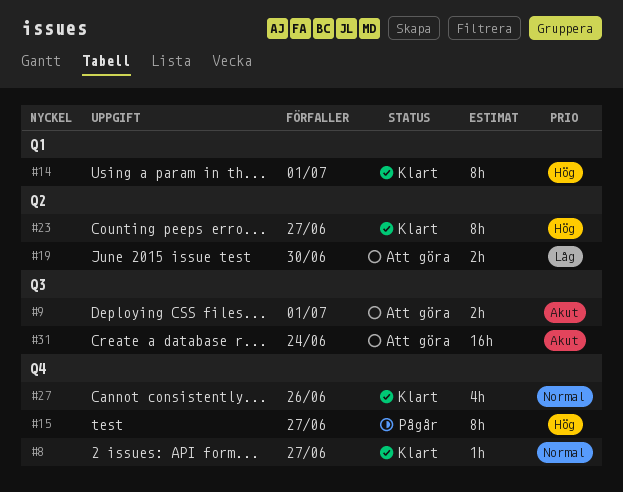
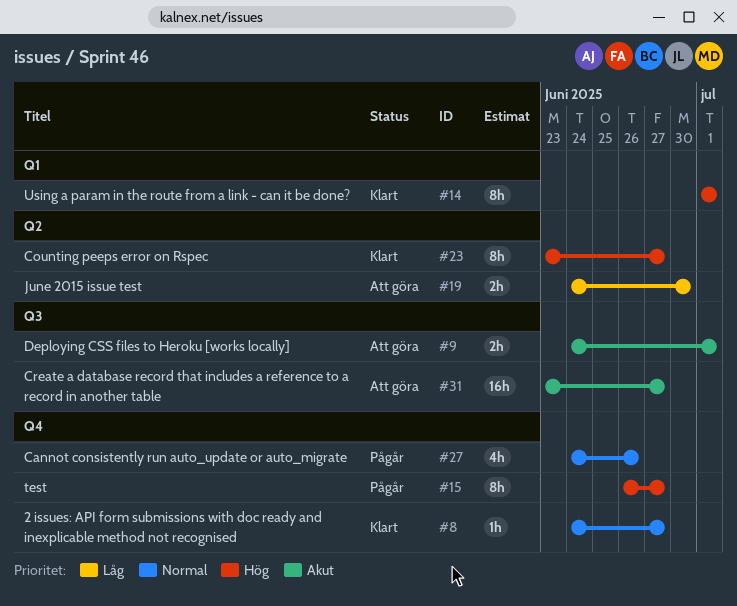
#27, status: Klart -> Pågår
#31, due: Jun 24 -> Jun 27

